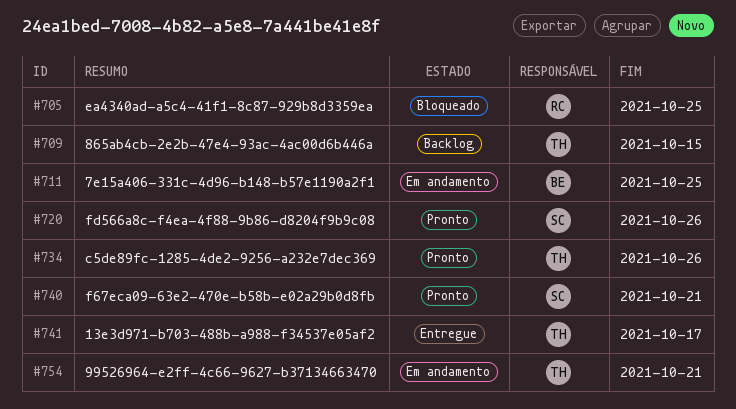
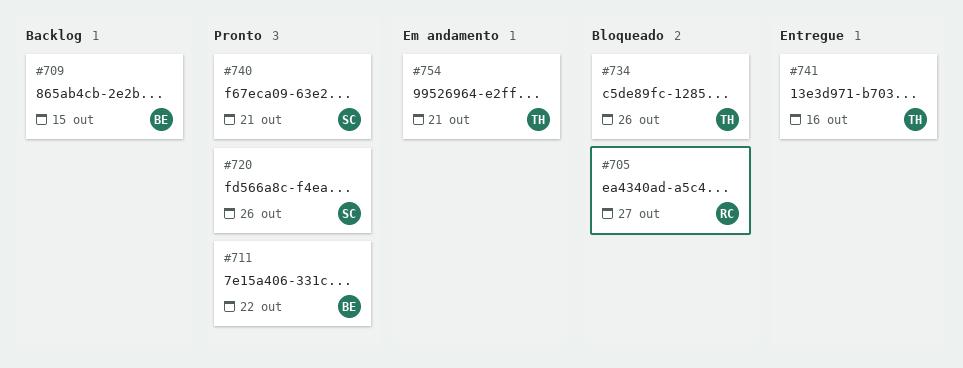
#705, due: Oct 25 -> Oct 27
#709, owner: TH -> BE
#711, status: Em andamento -> Pronto
#711, due: Oct 25 -> Oct 22
#734, status: Pronto -> Bloqueado
#741, due: Oct 17 -> Oct 16

